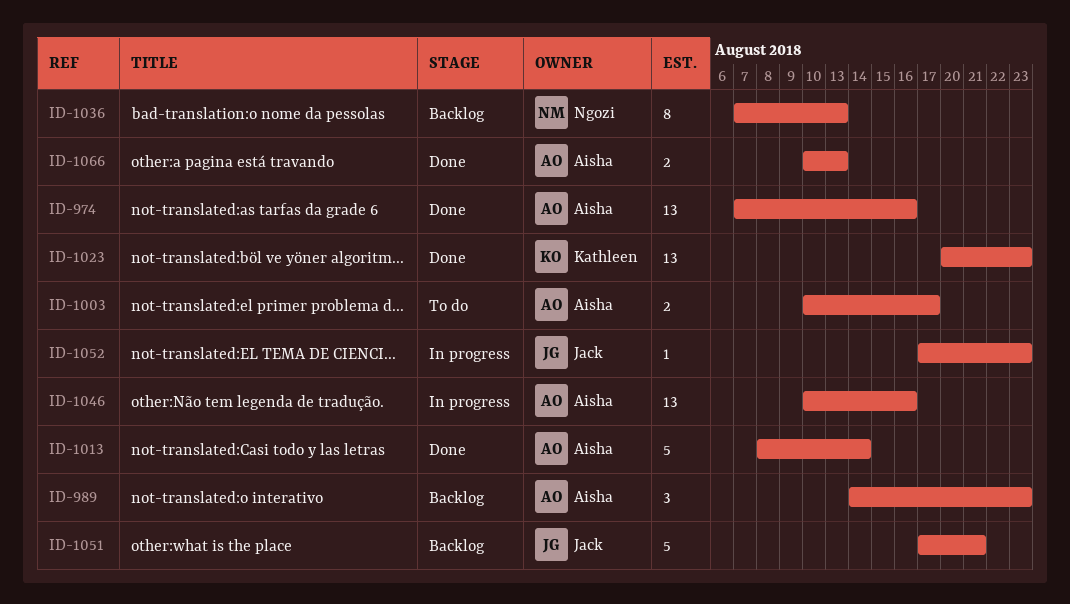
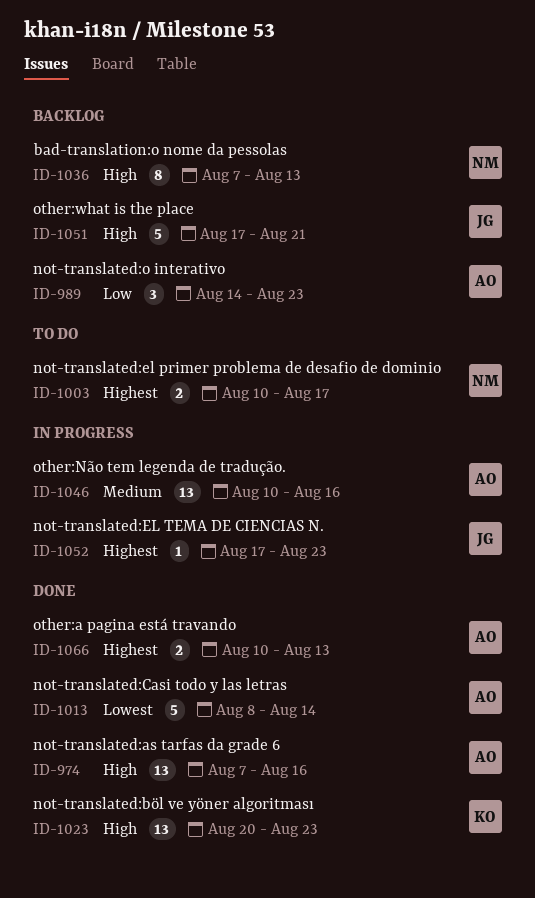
ID-1003, owner: Aisha -> Ngozi

